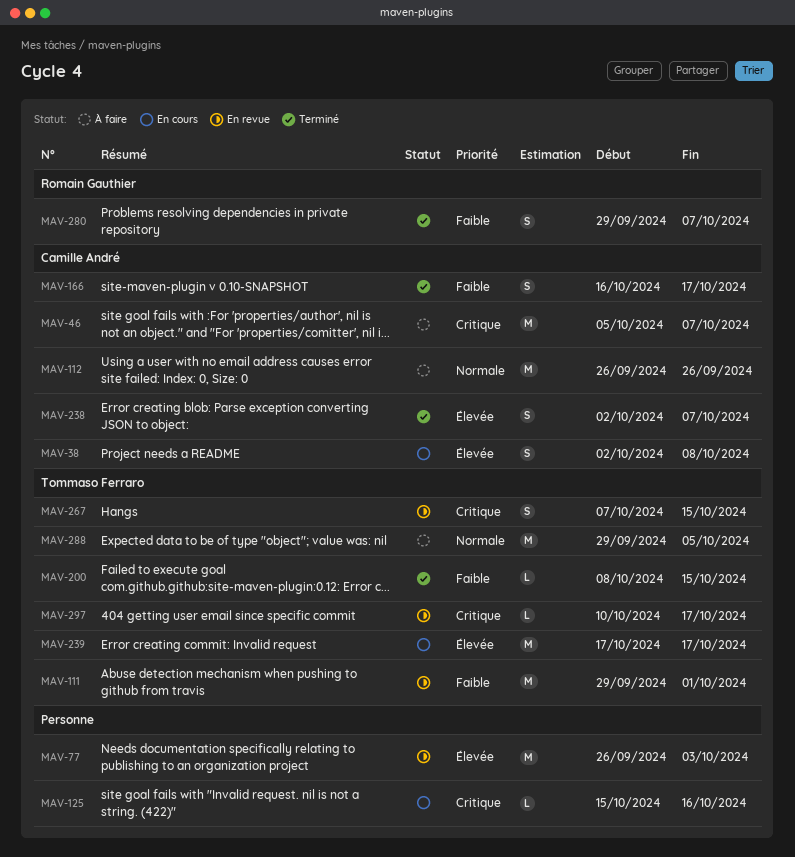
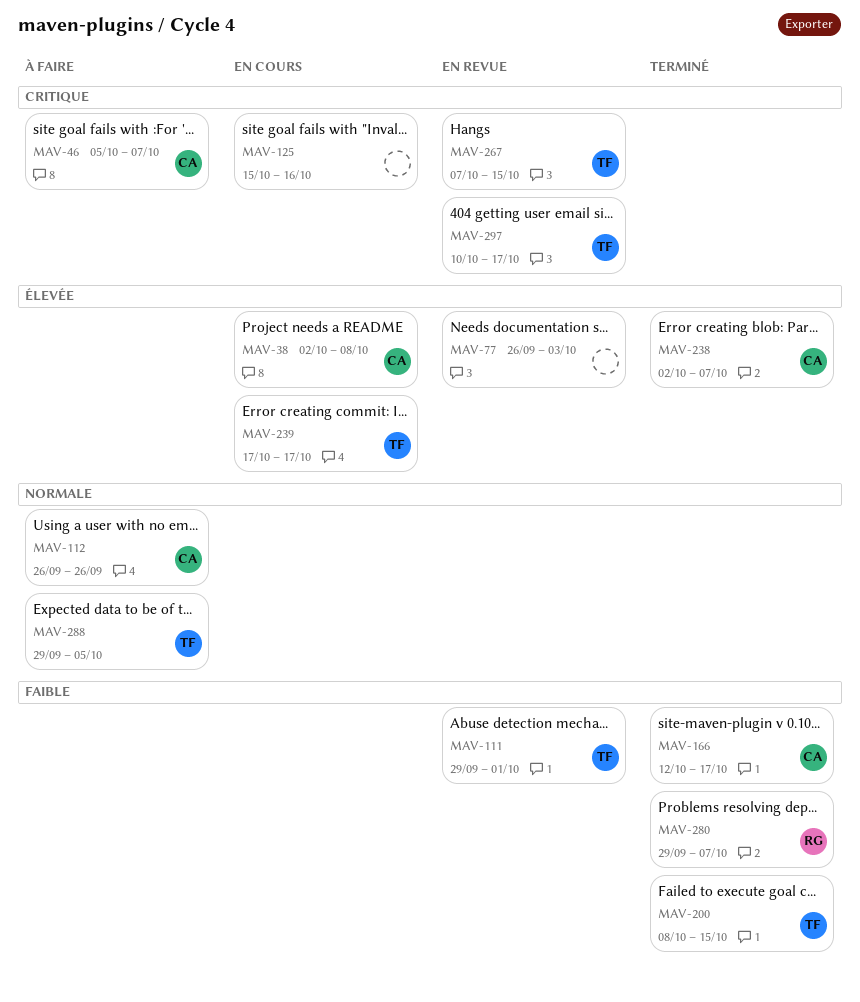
MAV-166, start: Oct 16 -> Oct 12

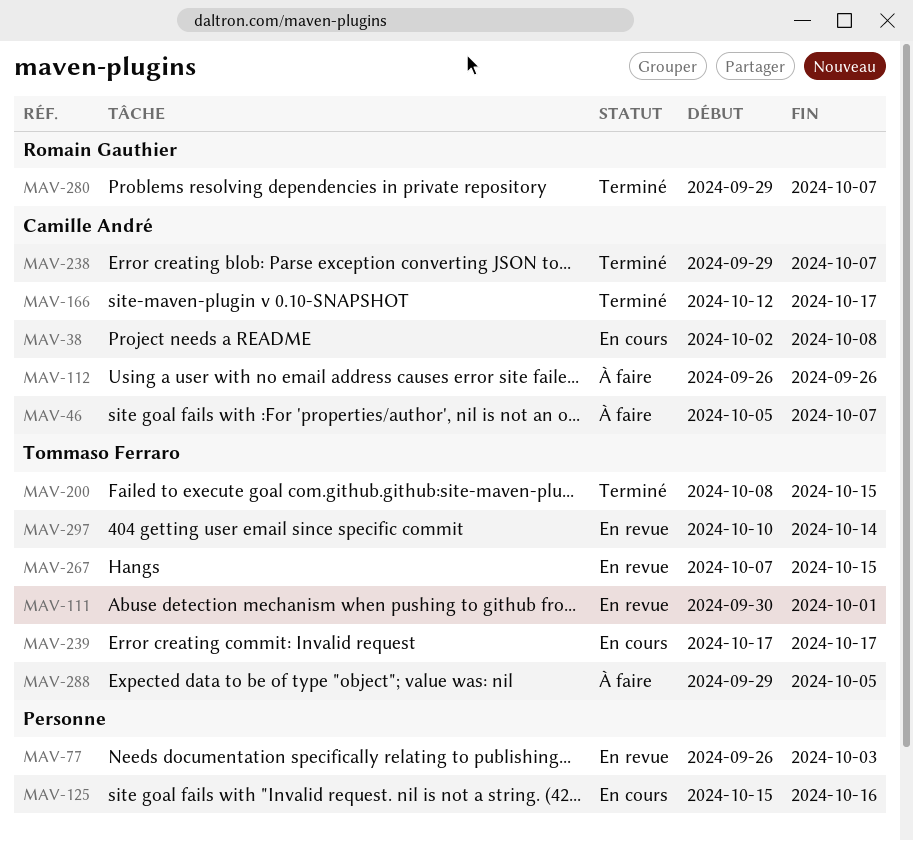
MAV-111, start: Sep 29 -> Sep 30
MAV-238, start: Oct 2 -> Sep 29
MAV-297, due: Oct 17 -> Oct 14

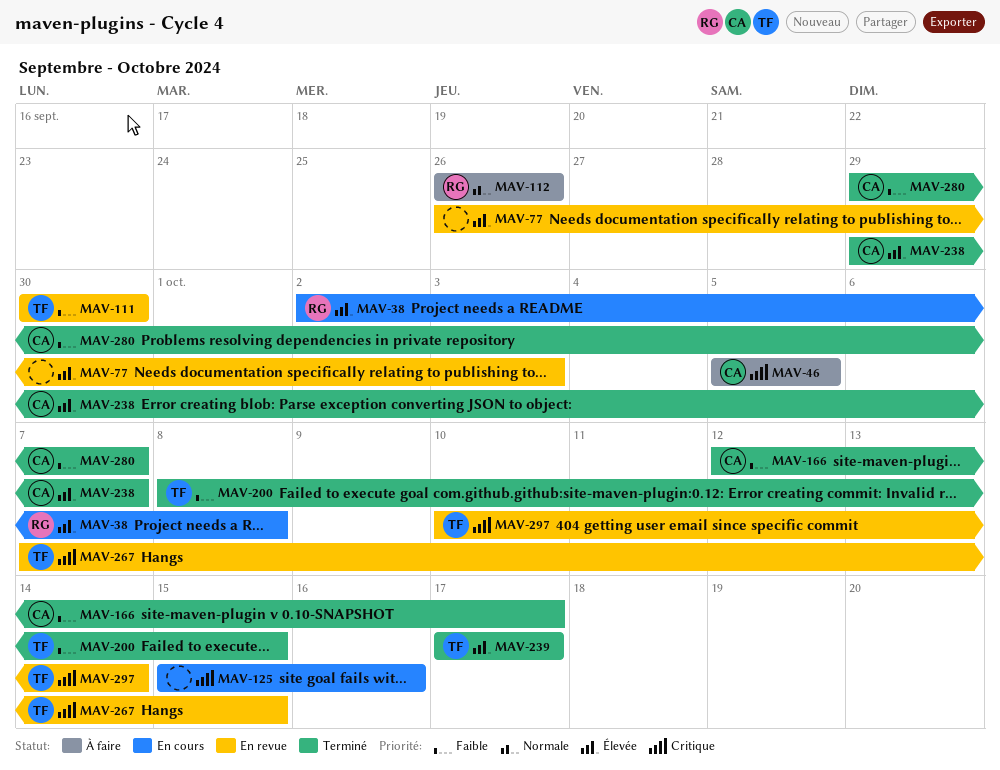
MAV-38, owner: Camille André -> Romain Gauthier
MAV-46, due: Oct 7 -> Oct 5
MAV-111, due: Oct 1 -> Sep 30
MAV-112, owner: Camille André -> Romain Gauthier
MAV-239, status: En cours -> Terminé
MAV-280, owner: Romain Gauthier -> Camille André
MAV-288: present -> none

